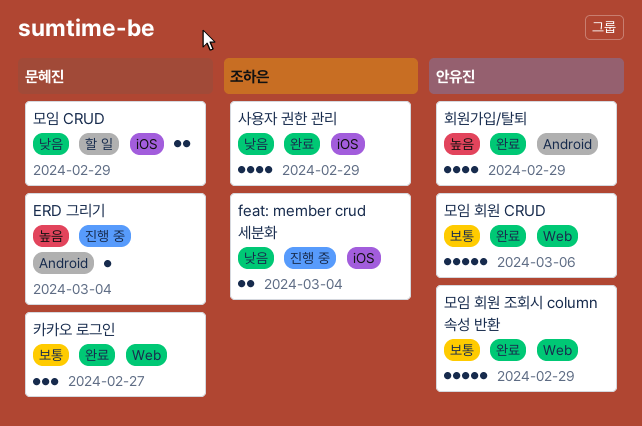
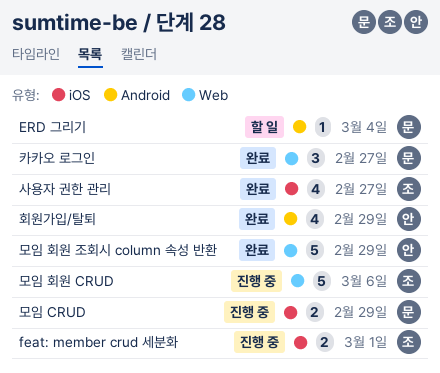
ERD 그리기, status: 진행 중 -> 할 일
feat: member crud 세분화, due: Mar 4 -> Mar 1
모임 CRUD, status: 할 일 -> 진행 중
모임 회원 CRUD, status: 완료 -> 진행 중
모임 회원 CRUD, owner: 안유진 -> 조하은
사용자 권한 관리, due: Feb 29 -> Feb 27

